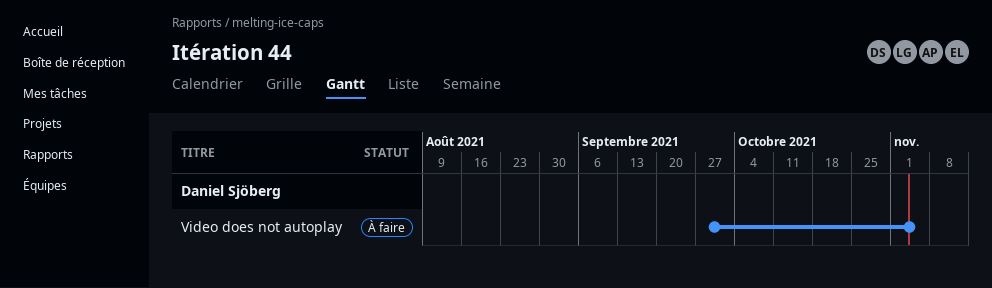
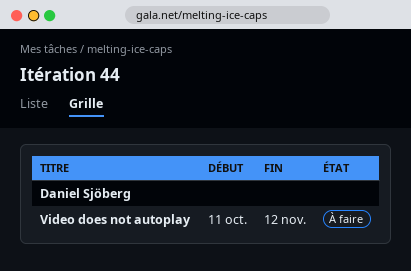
Video does not autoplay, start: Sep 27 -> Oct 11
Video does not autoplay, due: Nov 5 -> Nov 12

